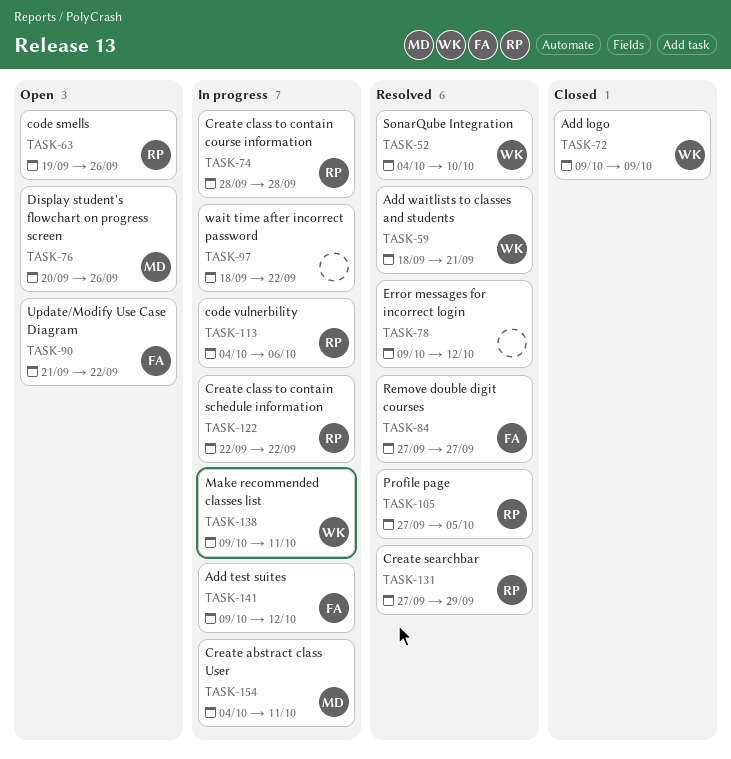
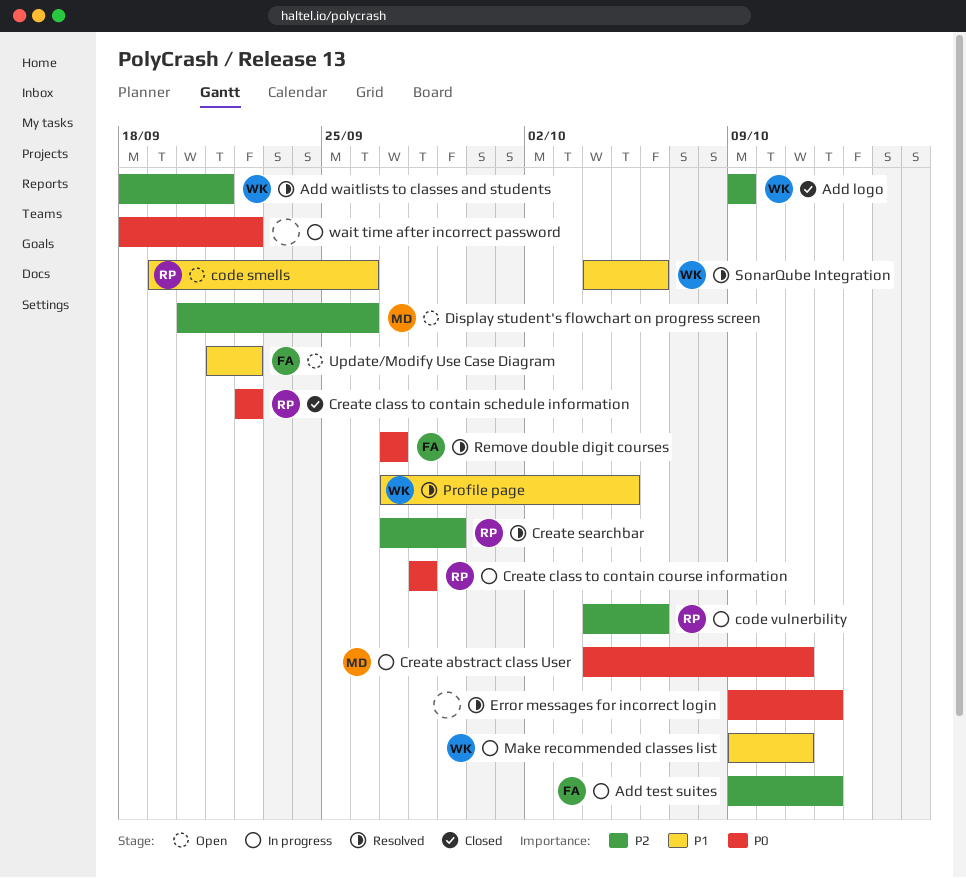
Create class to contain schedule information, status: In progress -> Closed
Profile page, owner: RP -> WK
SonarQube Integration, due: Oct 10 -> Oct 6

